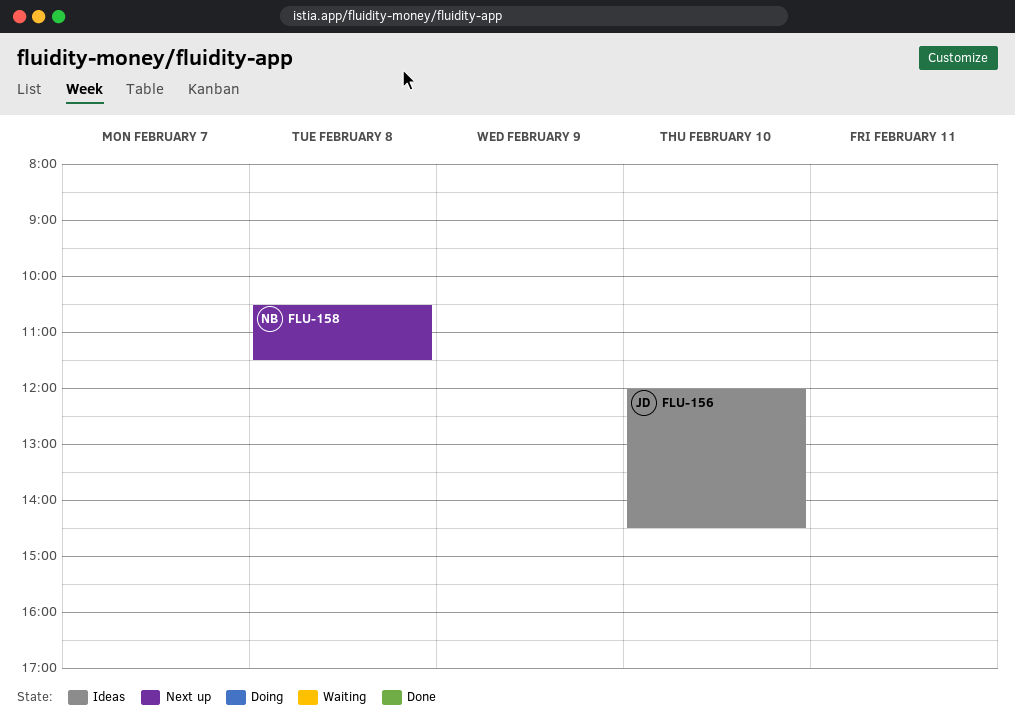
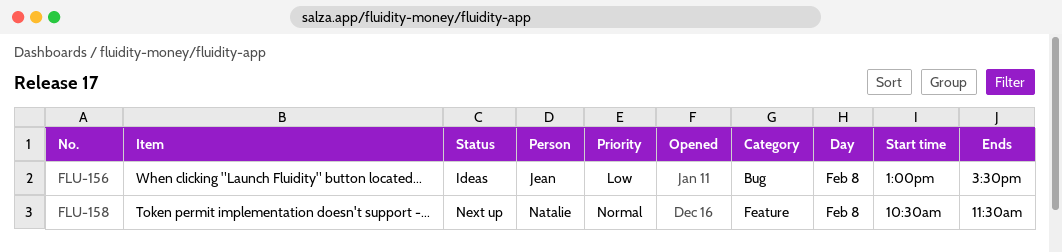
FLU-156, day: Feb 10 -> Feb 8
FLU-156, begins: 12:00 -> 13:00
FLU-156, ends: 14:30 -> 15:30

